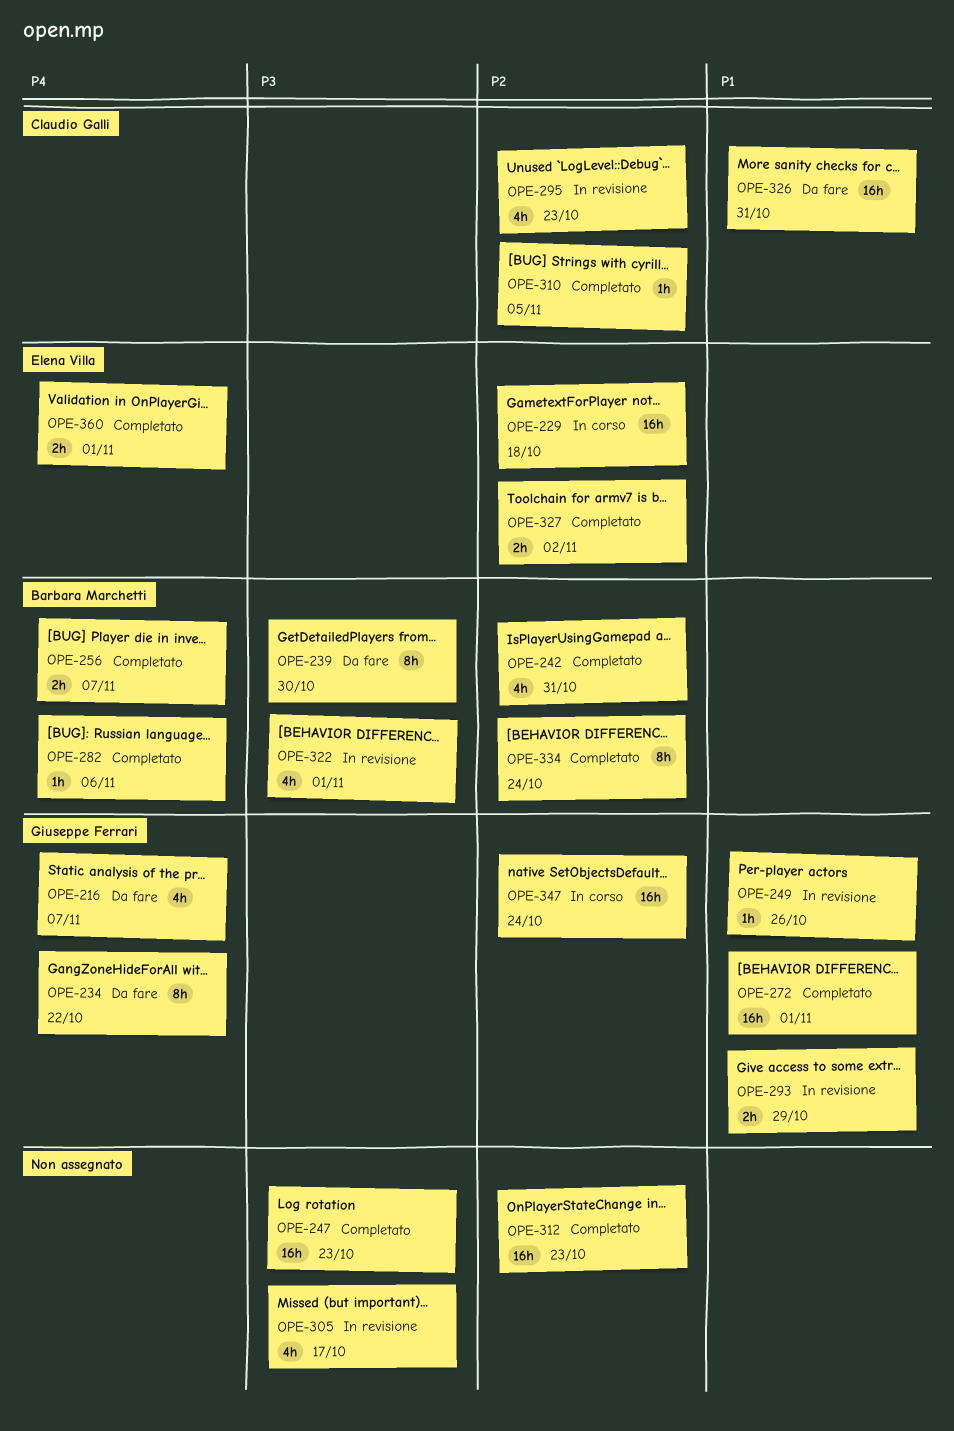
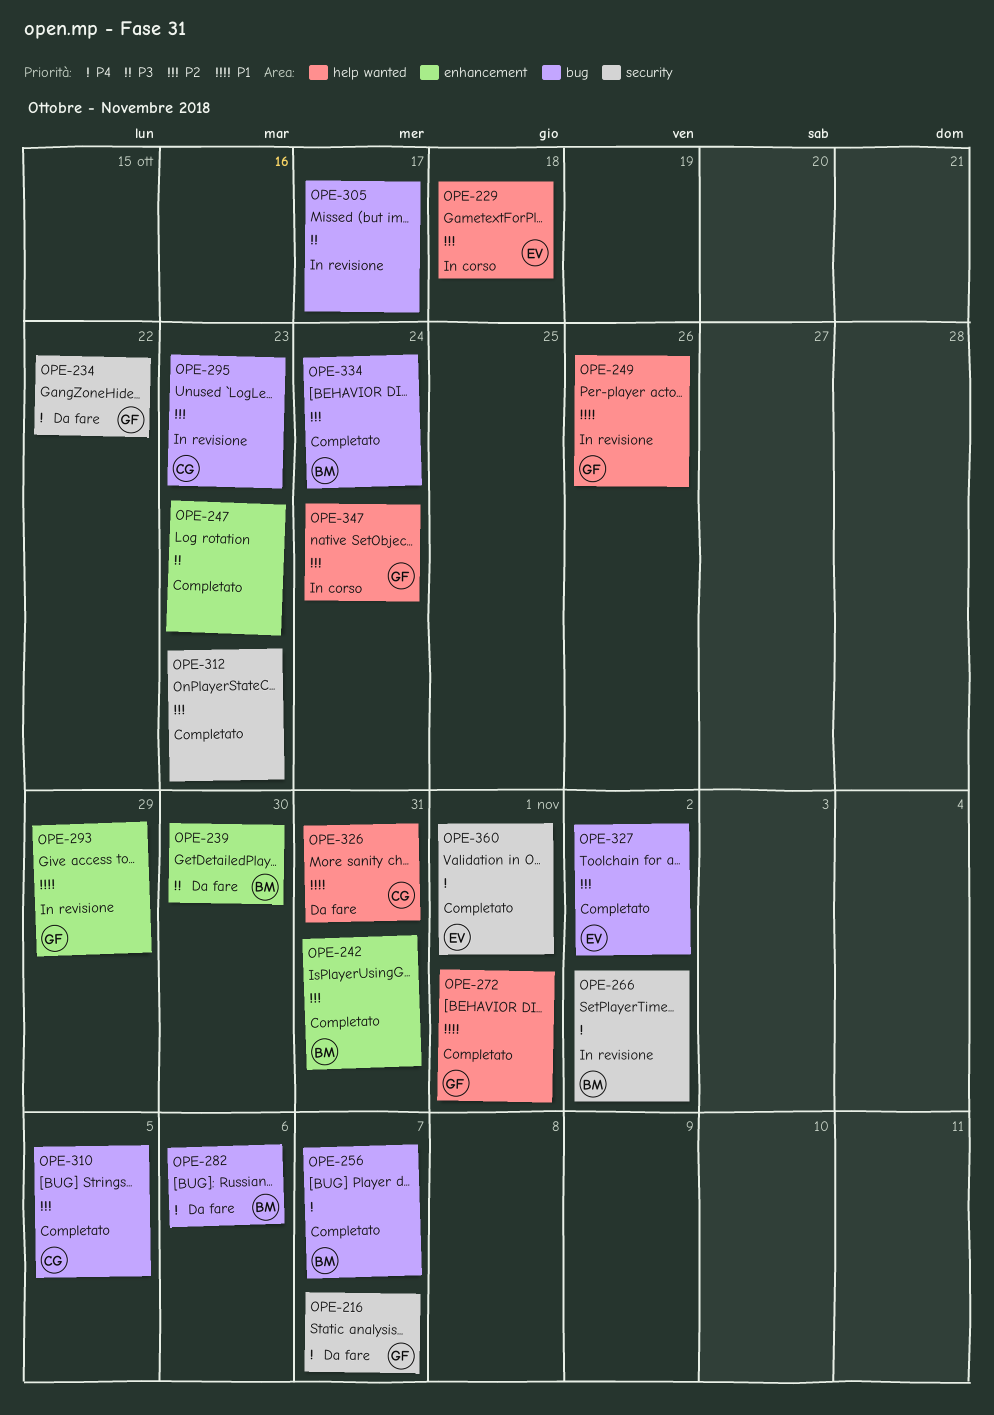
OPE-266: none -> present
OPE-282, status: Completato -> Da fare
OPE-322: present -> none

